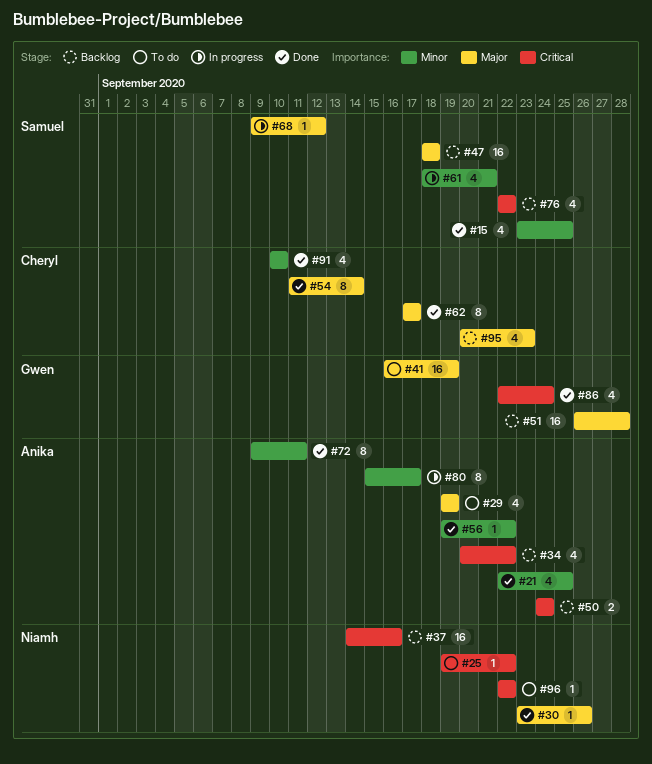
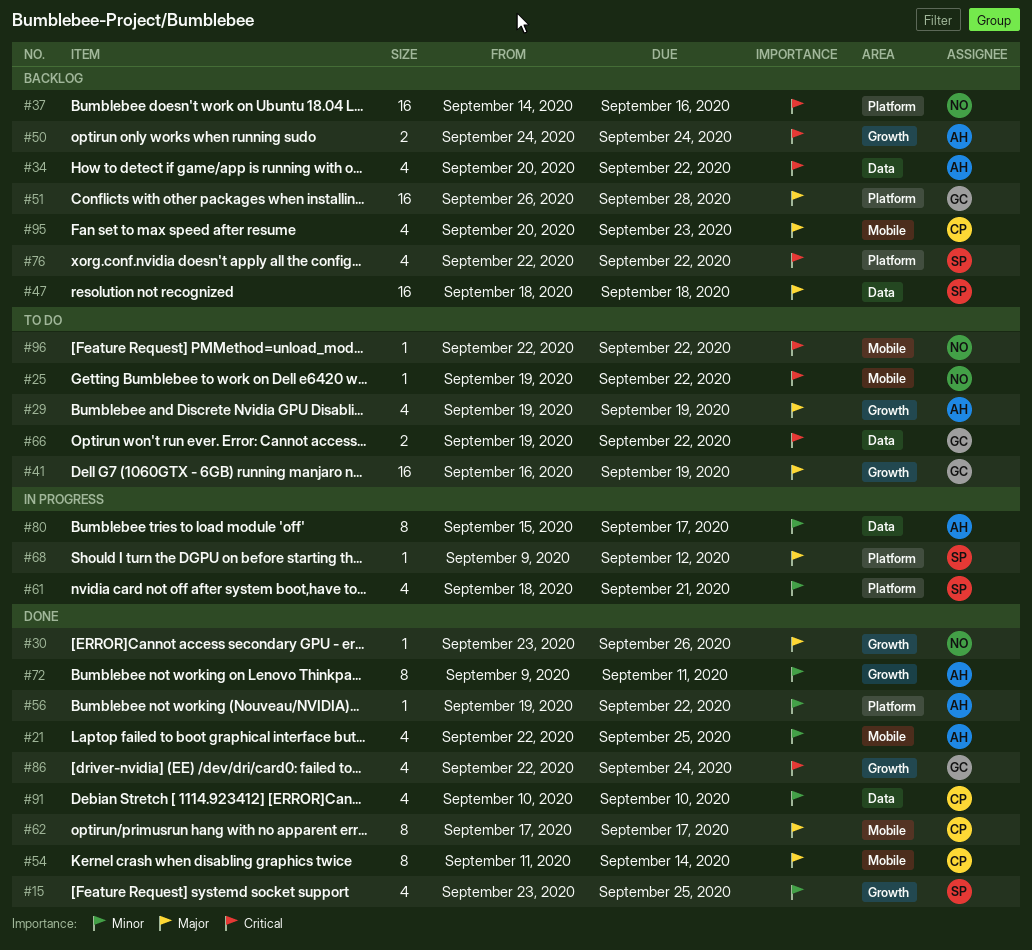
#66: none -> present

